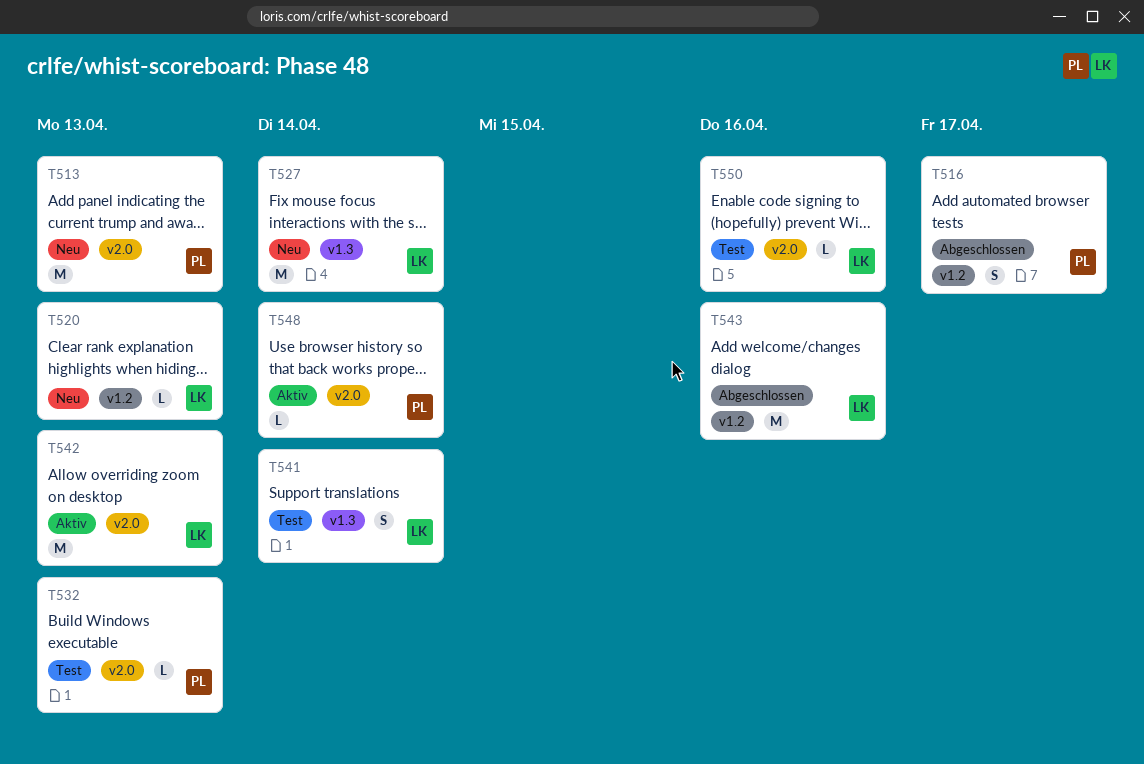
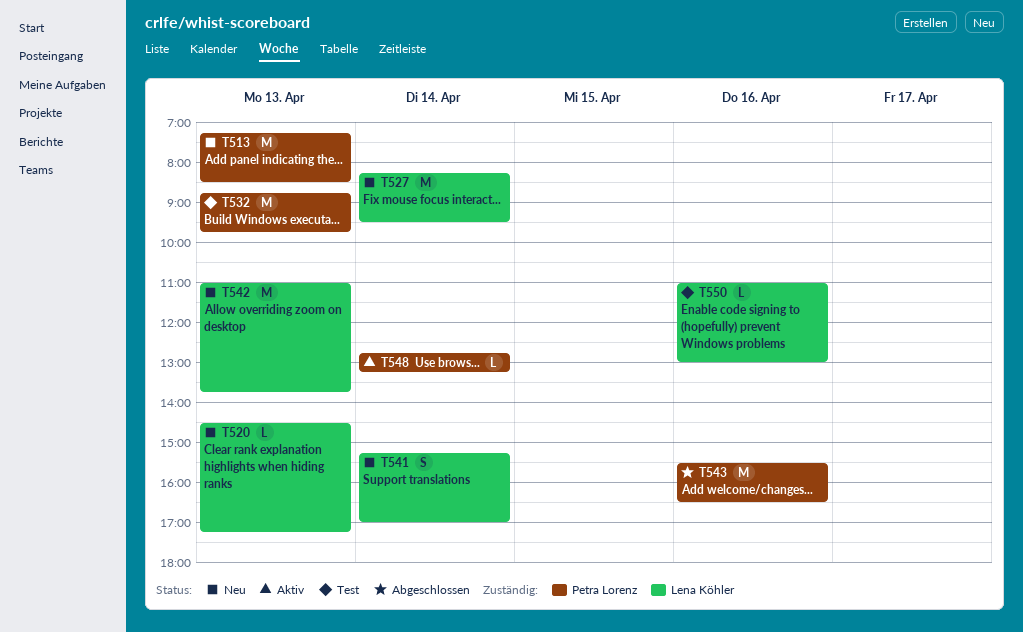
T516: present -> none
T532, estimate: L -> M
T541, status: Test -> Neu
T542, status: Aktiv -> Neu
T543, owner: Lena Köhler -> Petra Lorenz

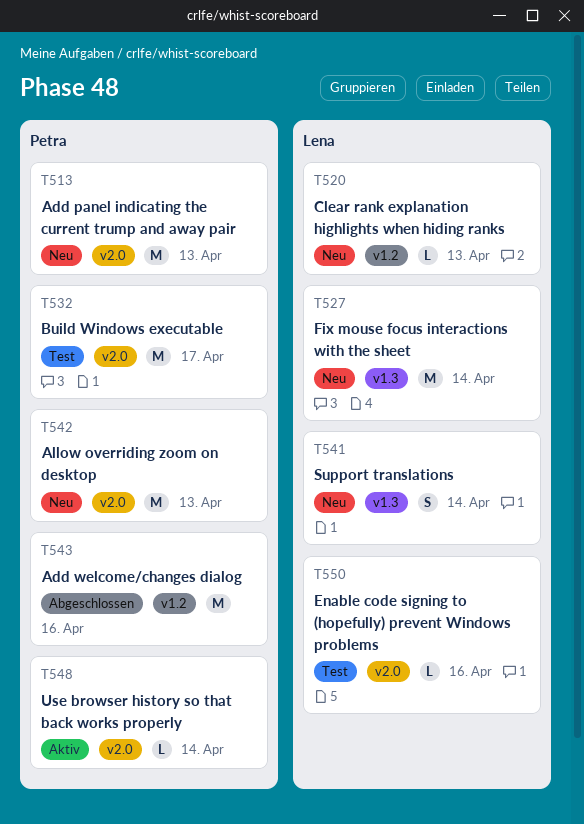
T532, day: Apr 13 -> Apr 17
T542, owner: Lena Köhler -> Petra Lorenz

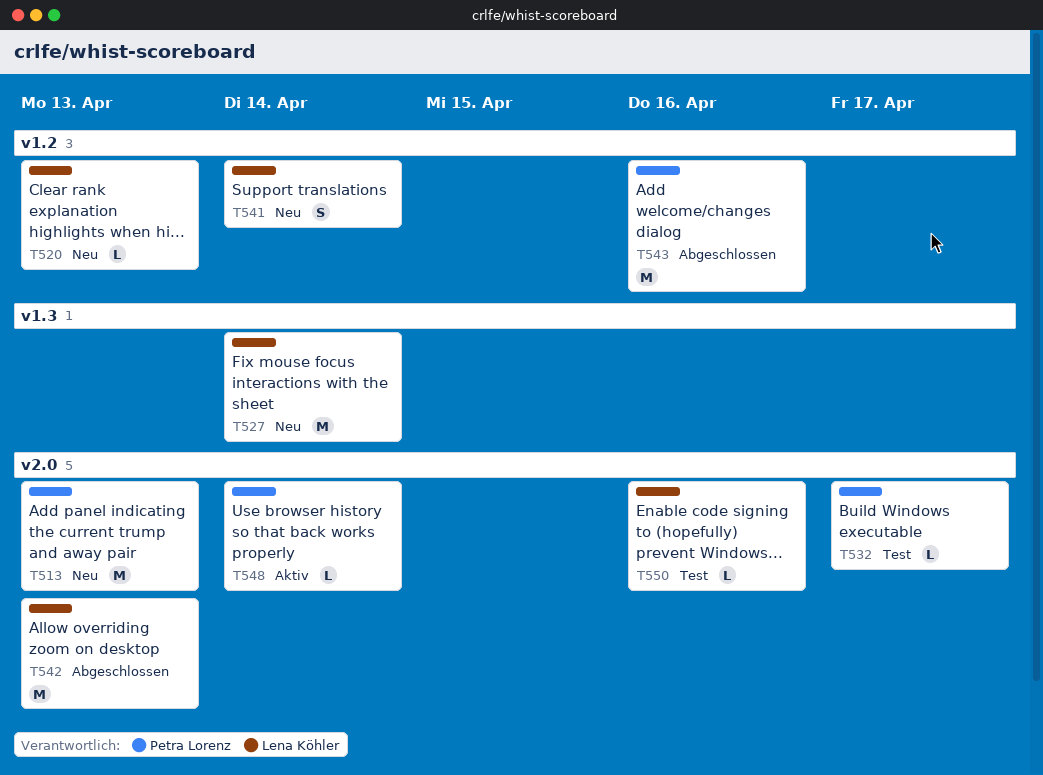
T532, estimate: M -> L
T541, label: v1.3 -> v1.2
T542, status: Neu -> Abgeschlossen
T542, owner: Petra Lorenz -> Lena Köhler

